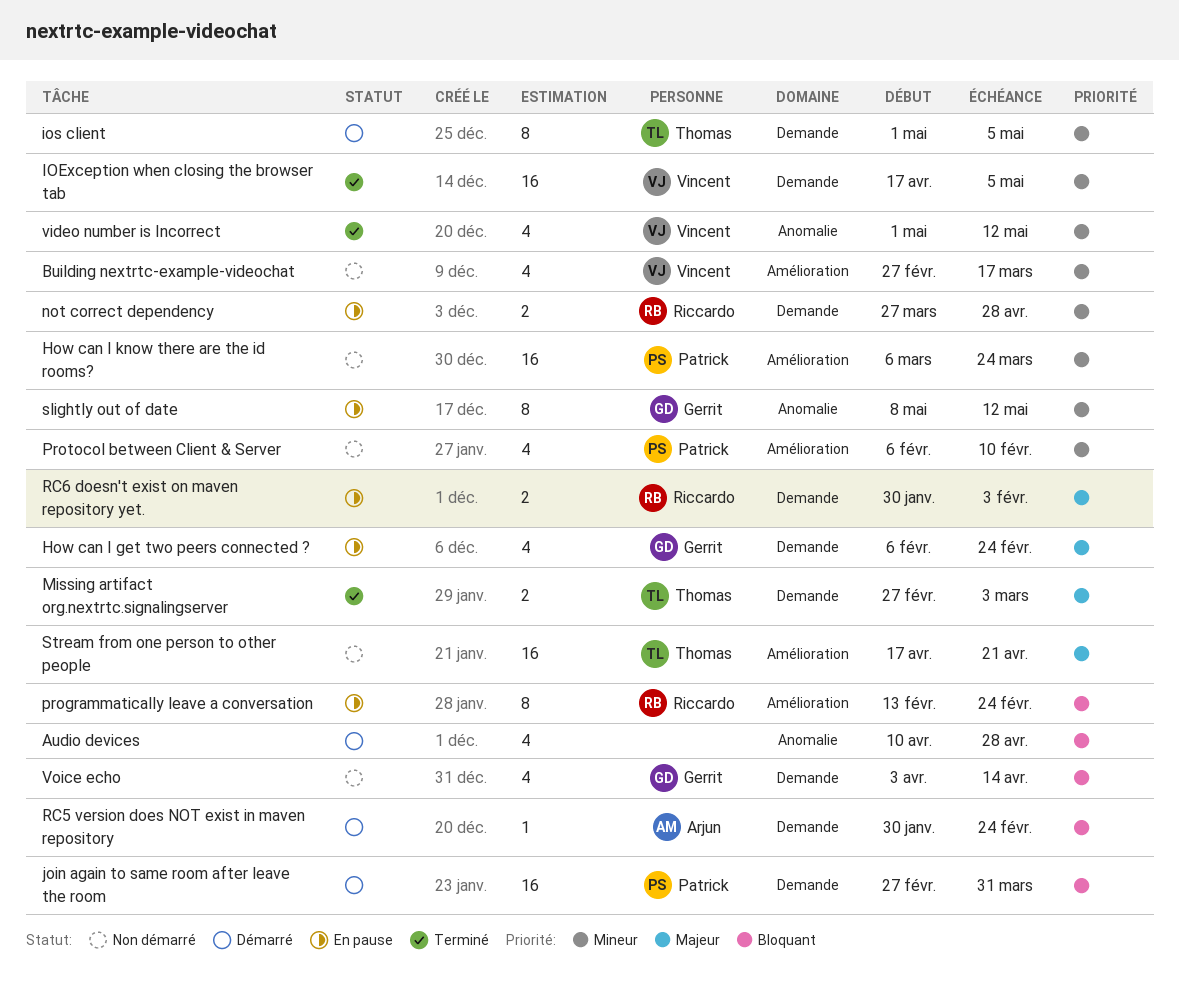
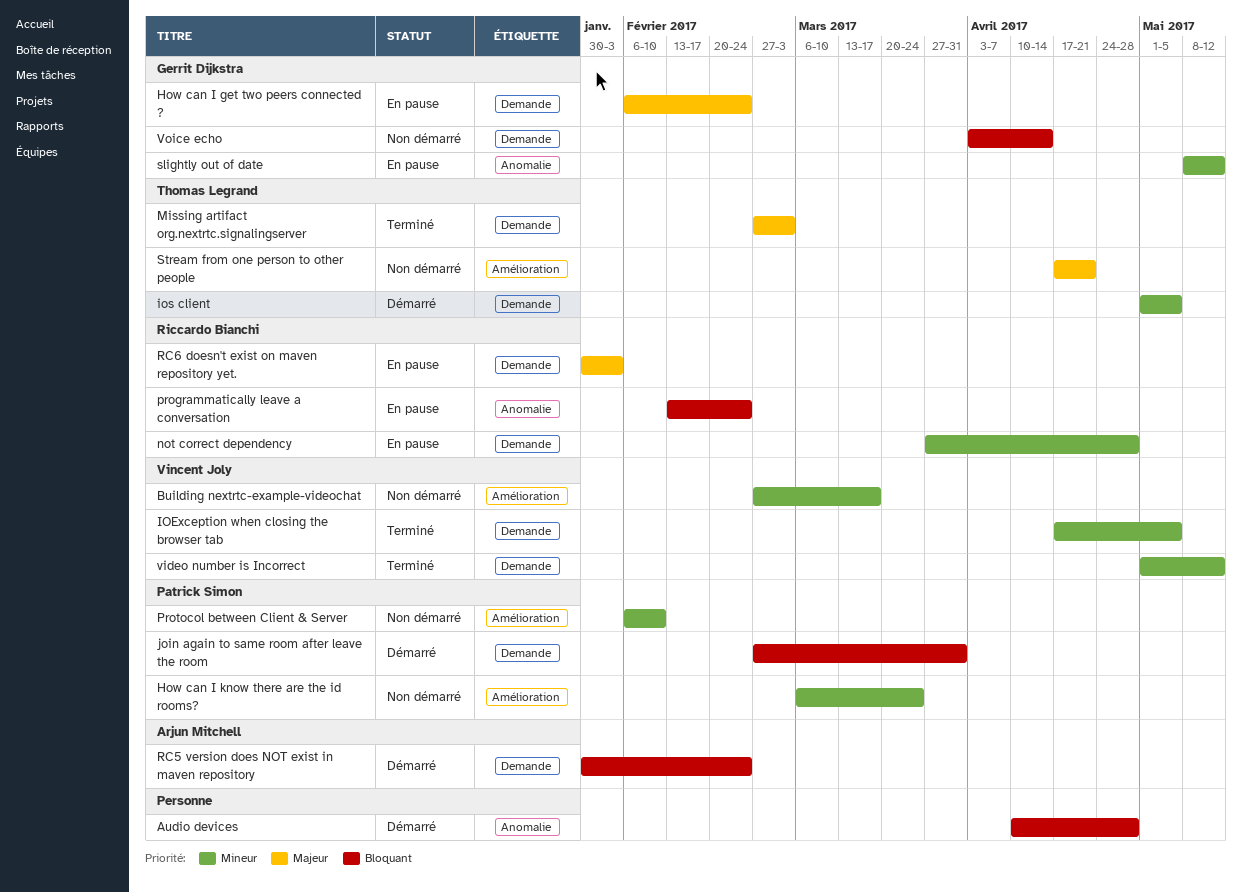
programmatically leave a conversation, label: Amélioration -> Anomalie
video number is Incorrect, label: Anomalie -> Demande

